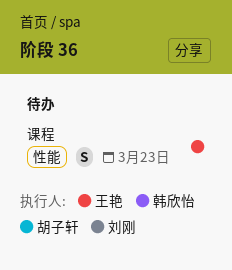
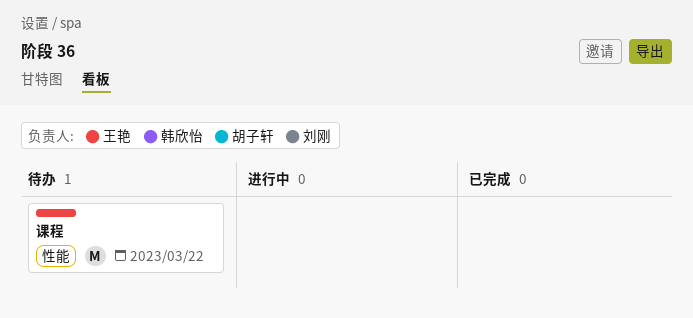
课程, estimate: S -> M
课程, due: Mar 23 -> Mar 22

